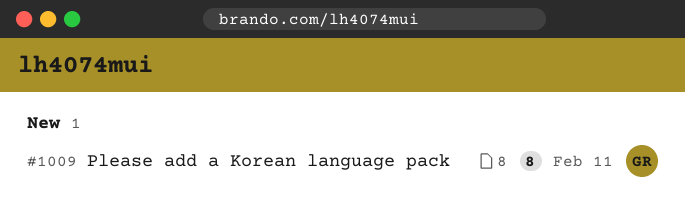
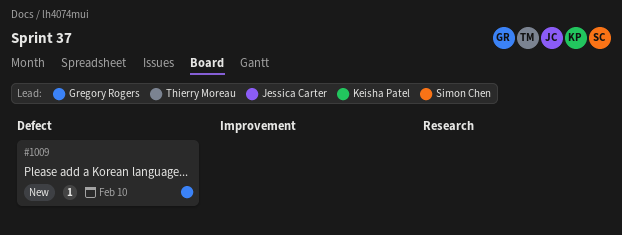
#1009, estimate: 8 -> 1
#1009, due: Feb 11 -> Feb 10

